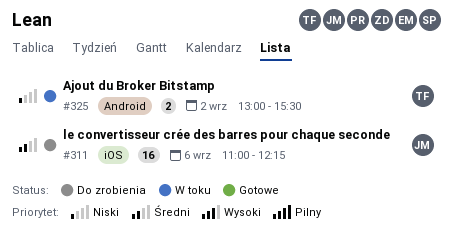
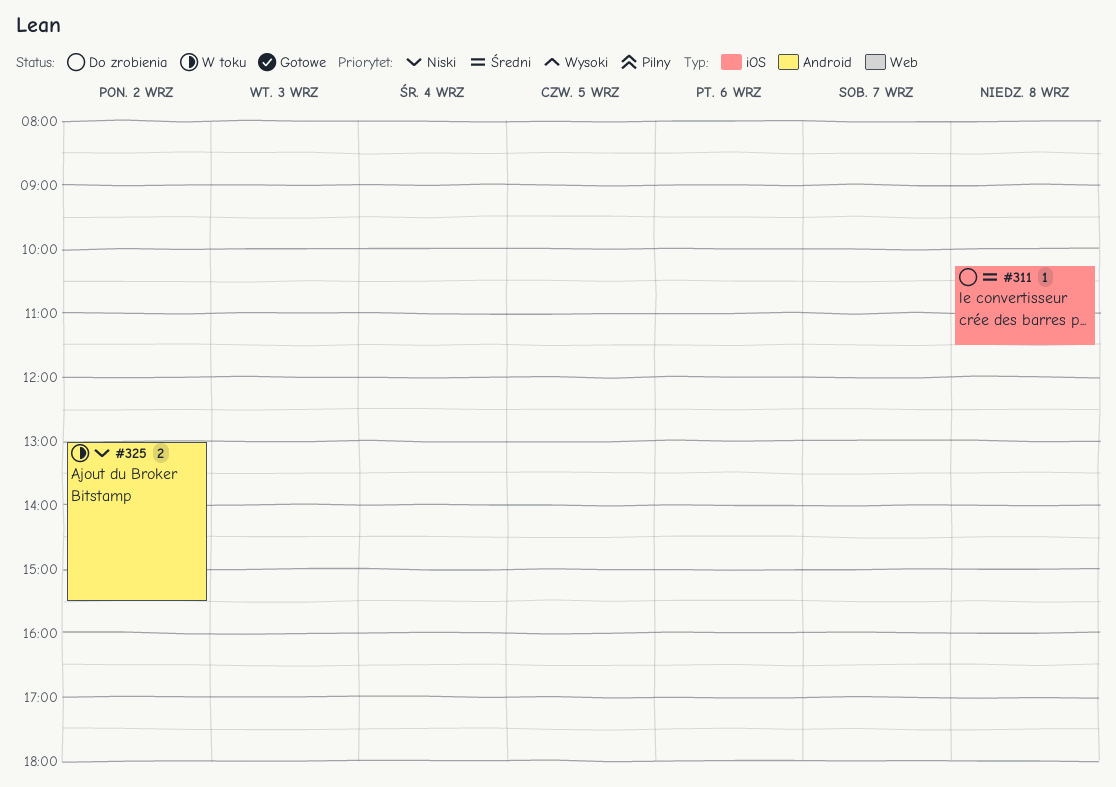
#311, estimate: 16 -> 1
#311, day: Sep 6 -> Sep 8
#311, begins: 11:00 -> 10:15
#311, ends: 12:15 -> 11:30

